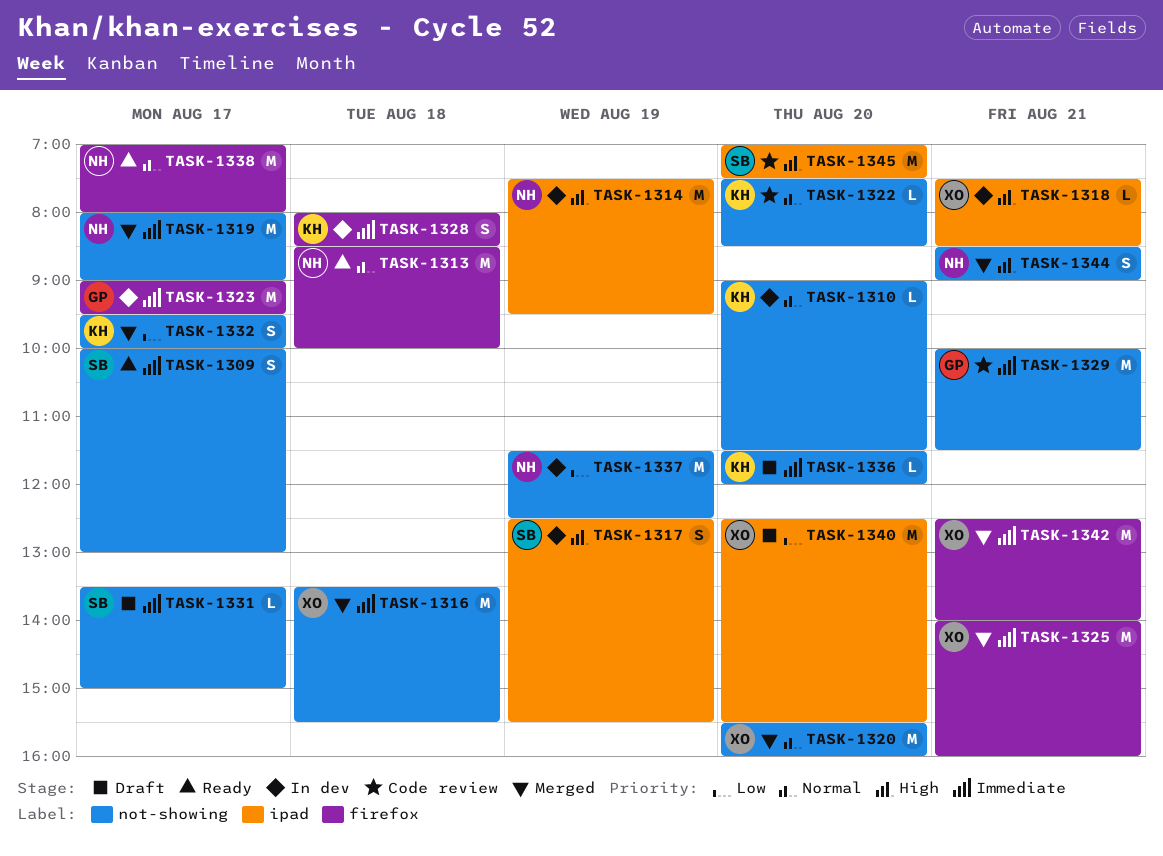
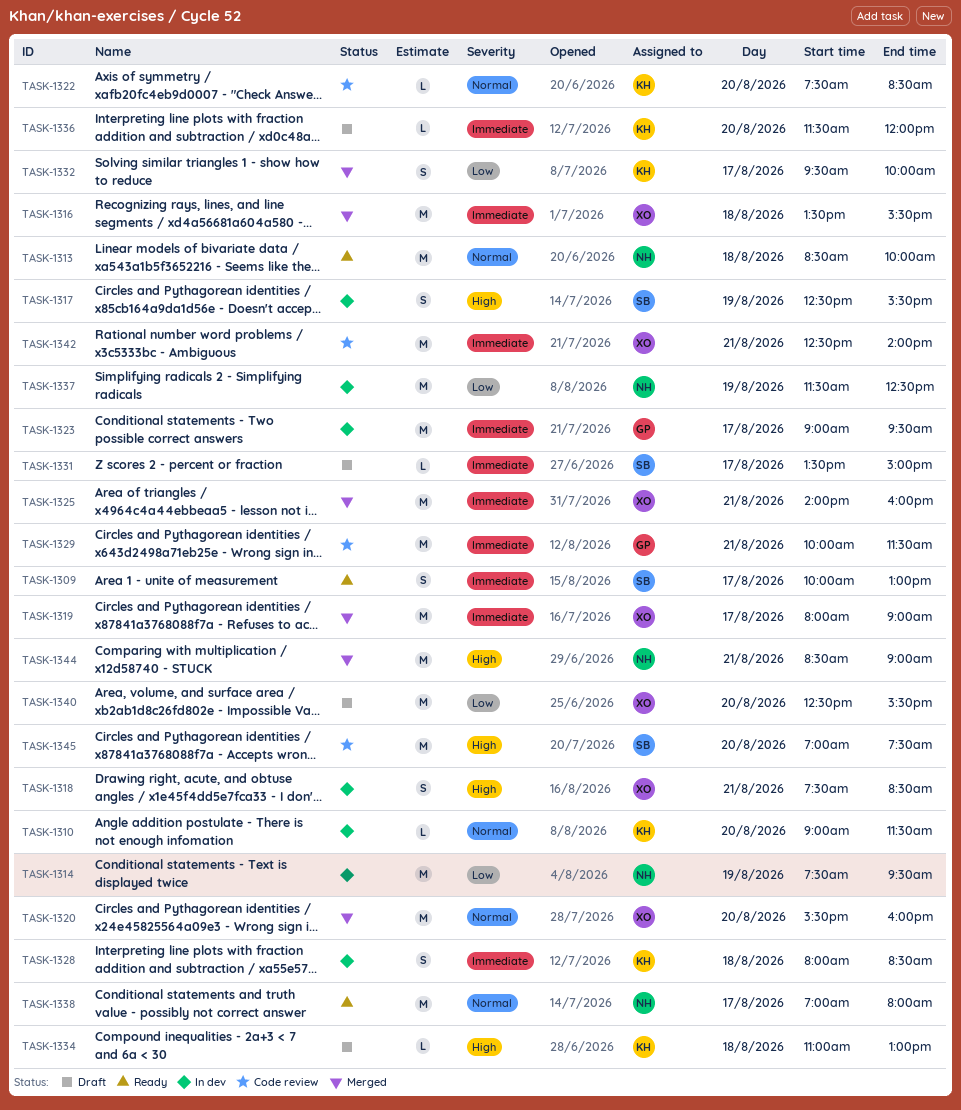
TASK-1314, priority: High -> Low
TASK-1318, estimate: L -> S
TASK-1319, owner: NH -> XO
TASK-1334: none -> present
TASK-1342, status: Merged -> Code review
TASK-1344, estimate: S -> M

